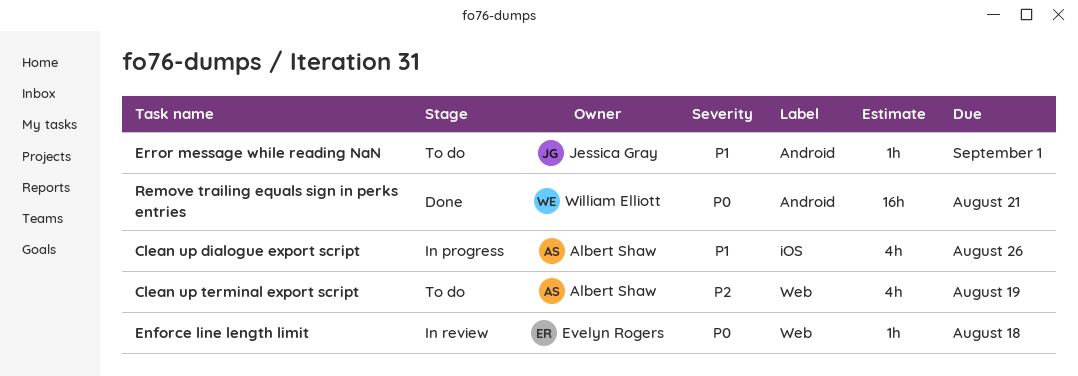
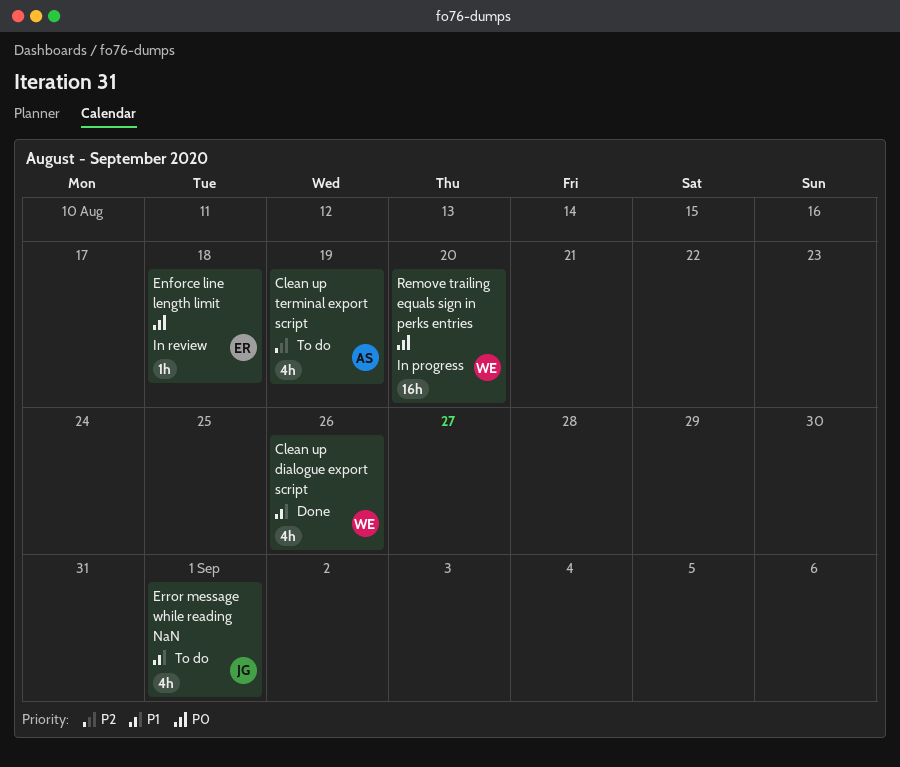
Clean up dialogue export script, status: In progress -> Done
Clean up dialogue export script, owner: Albert Shaw -> William Elliott
Error message while reading NaN, estimate: 1h -> 4h
Remove trailing equals sign in perks entries, status: Done -> In progress
Remove trailing equals sign in perks entries, due: Aug 21 -> Aug 20

